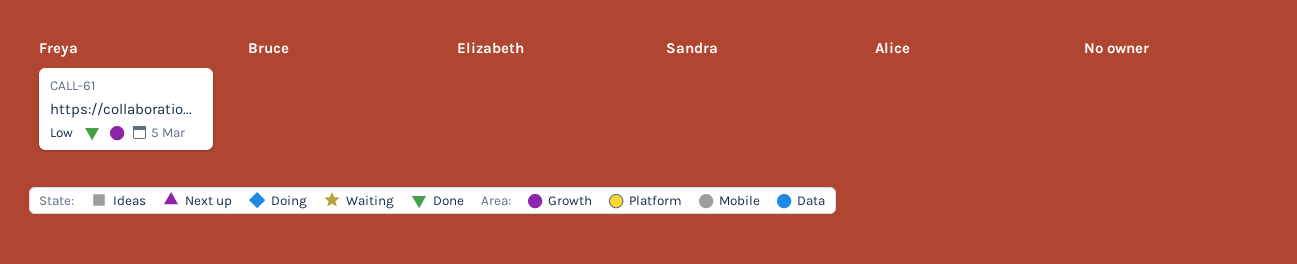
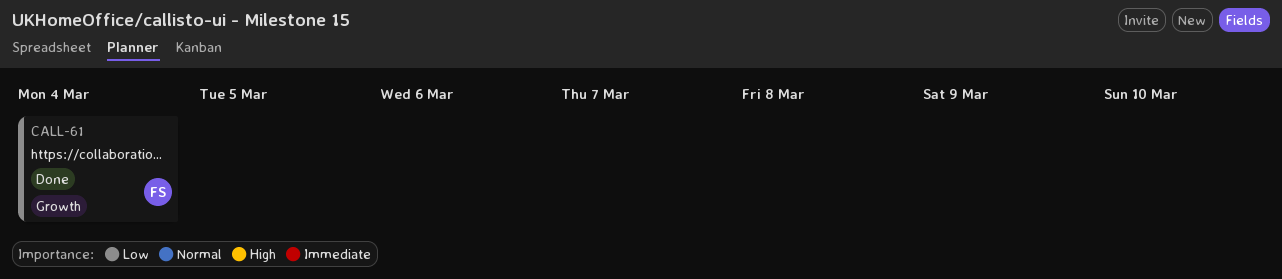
CALL-61, due: Mar 5 -> Mar 4

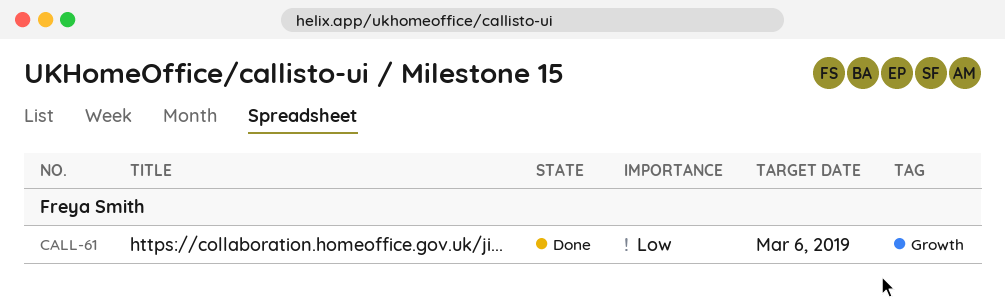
CALL-61, due: Mar 4 -> Mar 6

